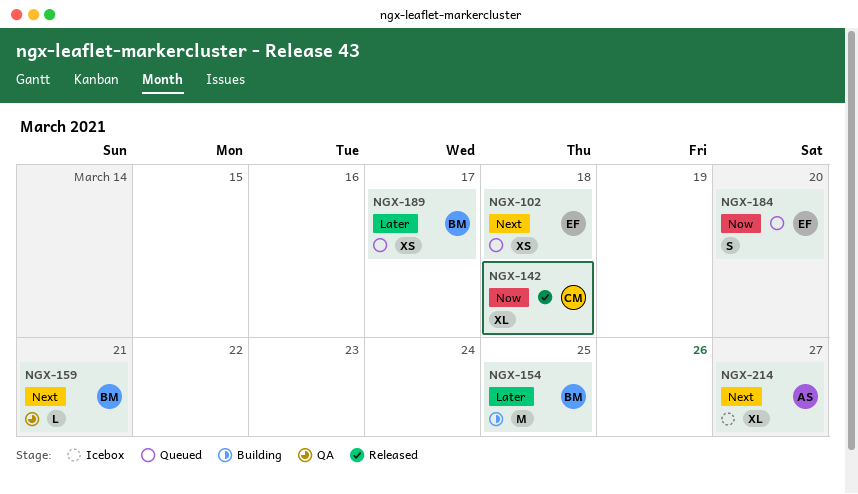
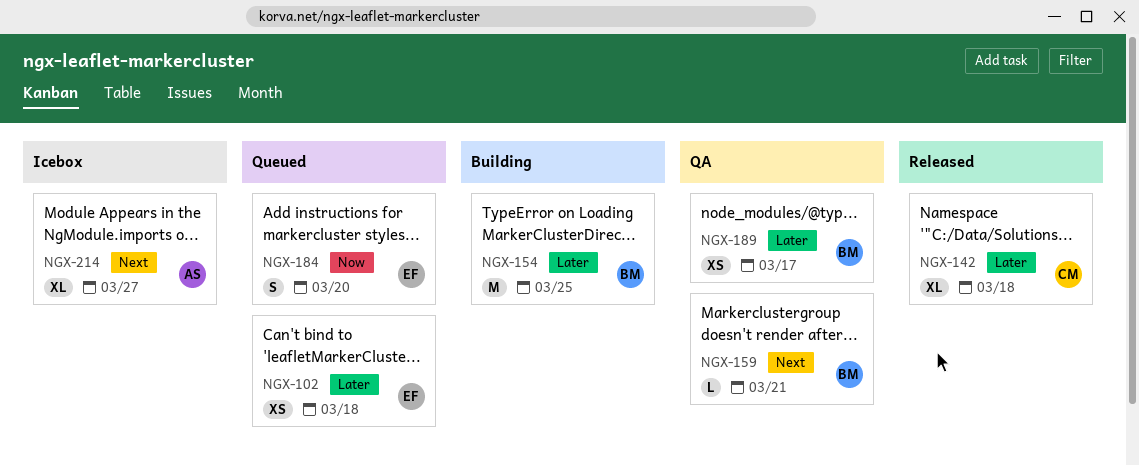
NGX-102, priority: Next -> Later
NGX-142, priority: Now -> Later
NGX-189, status: Queued -> QA

